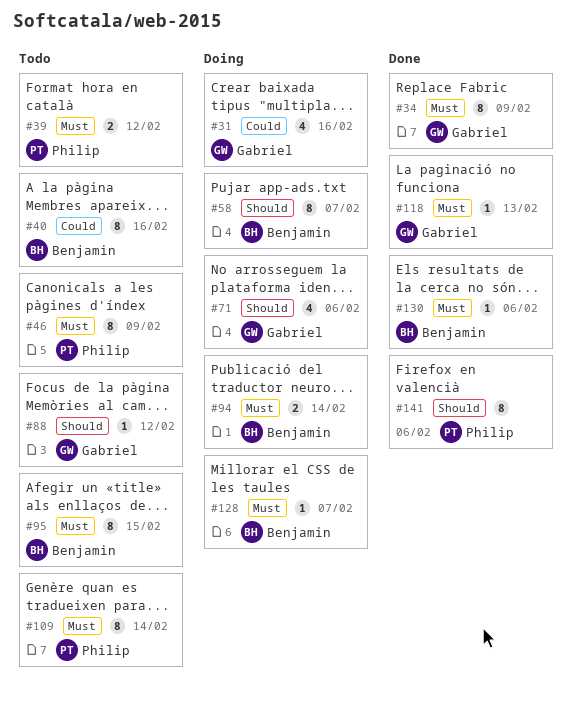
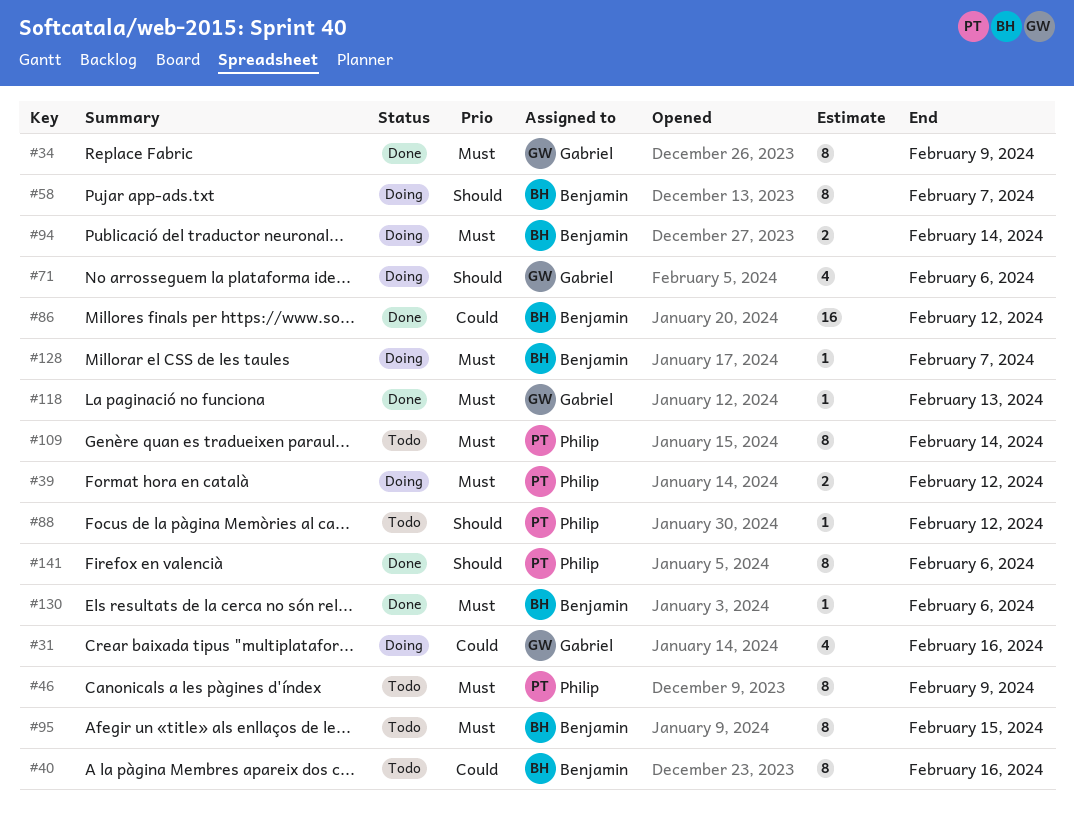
#39, status: Todo -> Doing
#86: none -> present
#88, owner: Gabriel -> Philip

